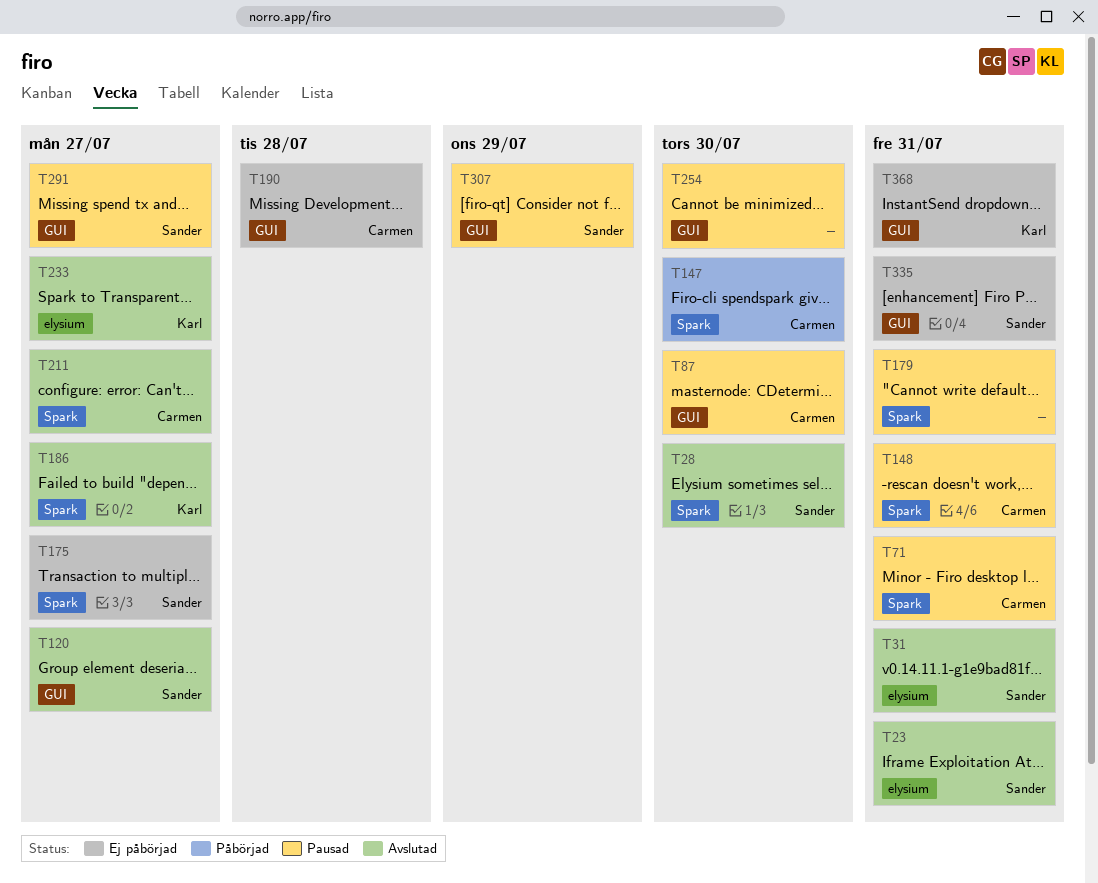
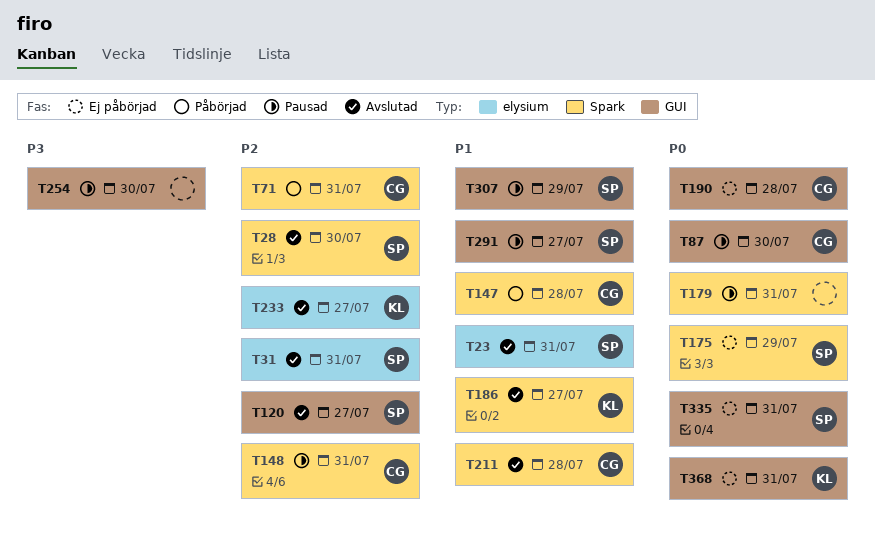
T71, status: Pausad -> Påbörjad
T147, due: Jul 30 -> Jul 28
T175, due: Jul 27 -> Jul 29
T211, due: Jul 27 -> Jul 28

